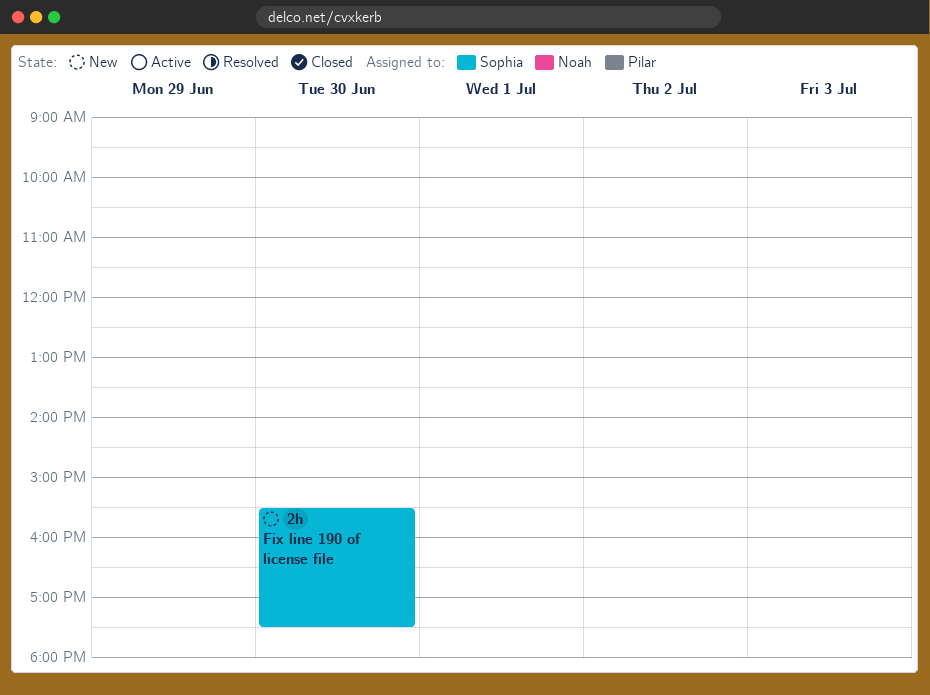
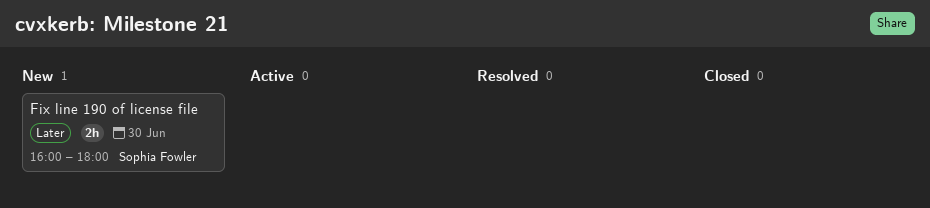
Fix line 190 of license file, begins: 15:30 -> 16:00
Fix line 190 of license file, ends: 17:30 -> 18:00

